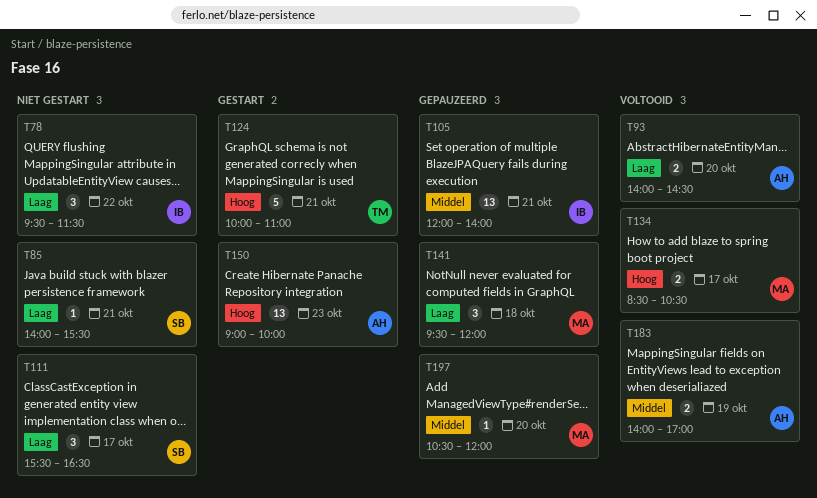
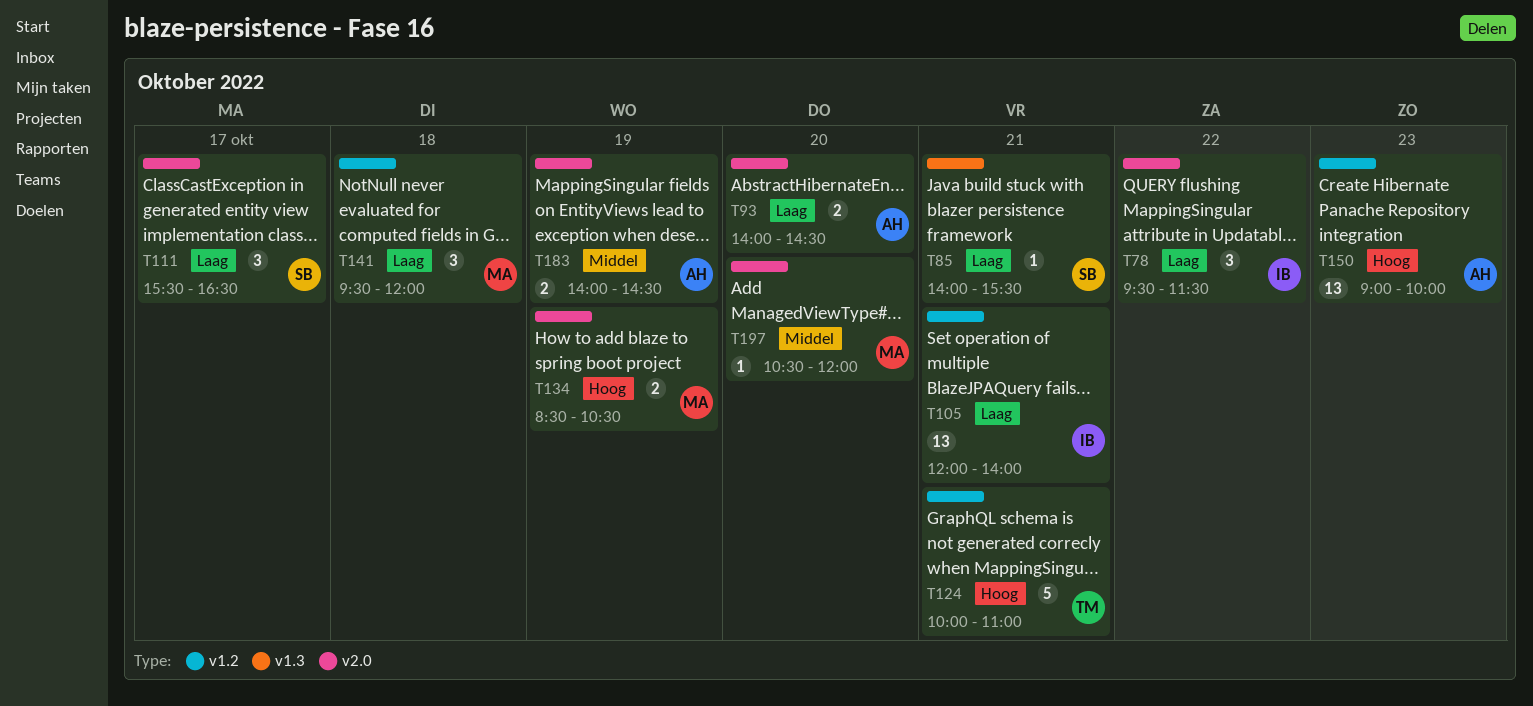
T105, priority: Middel -> Laag
T134, day: Oct 17 -> Oct 19
T183, ends: 17:00 -> 14:30

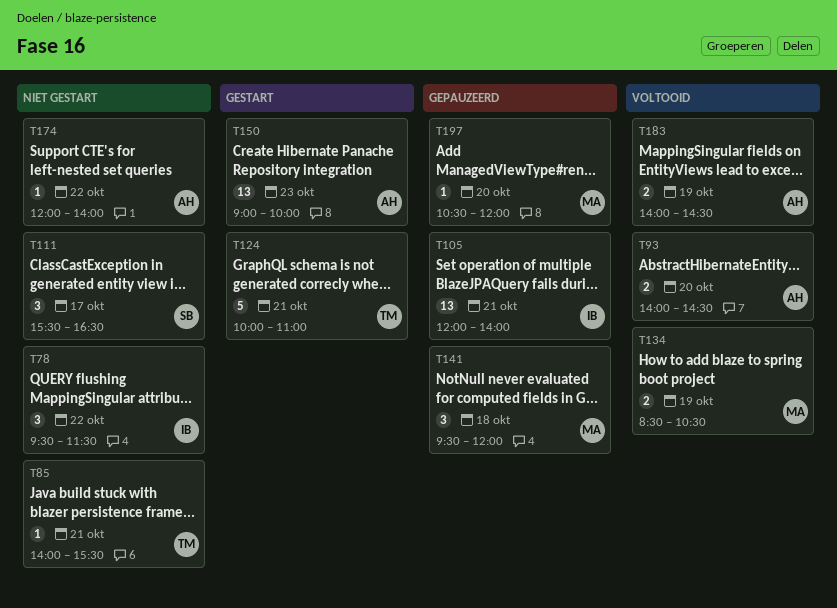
T85, owner: SB -> TM
T174: none -> present

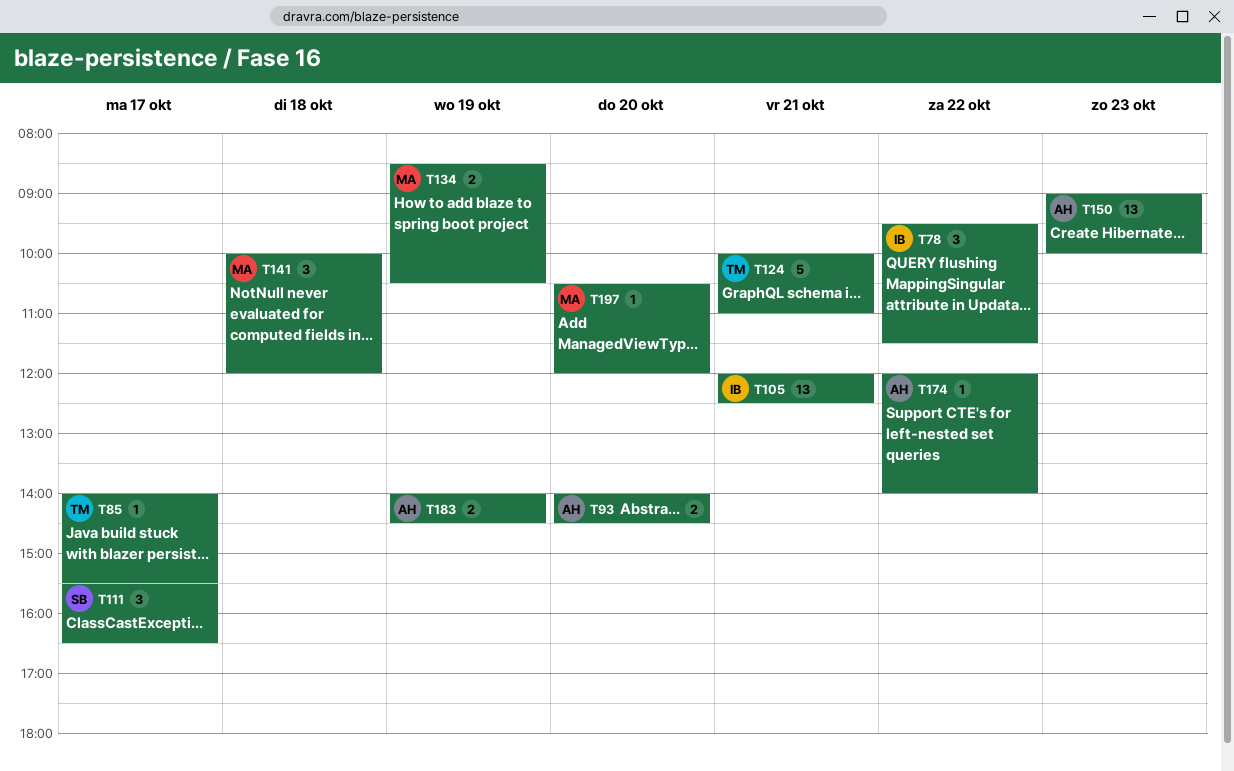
T85, day: Oct 21 -> Oct 17
T105, ends: 14:00 -> 12:30
T141, begins: 09:30 -> 10:00

